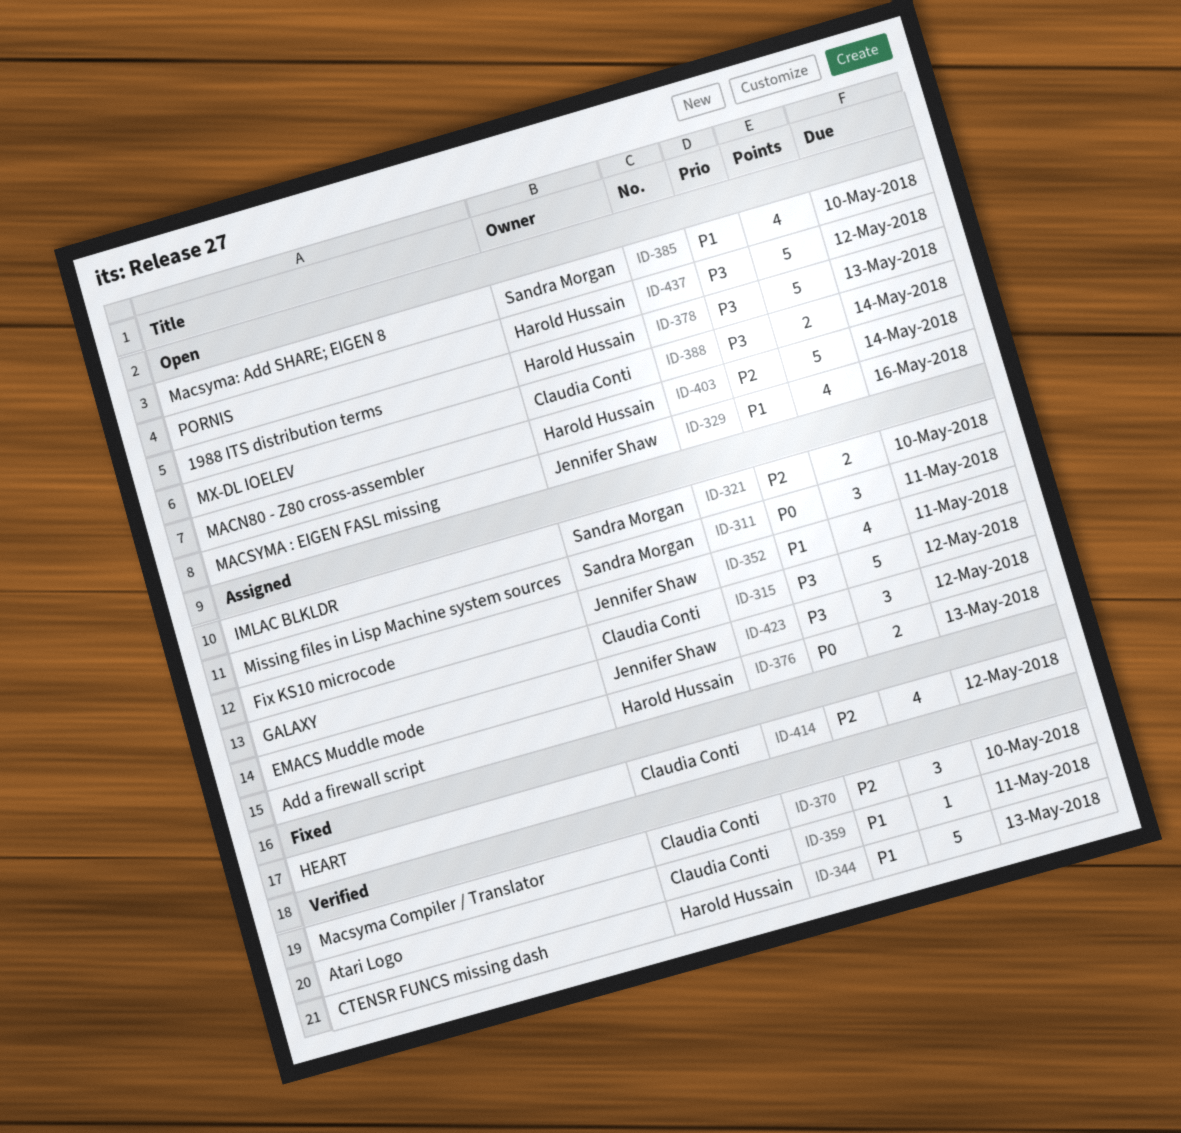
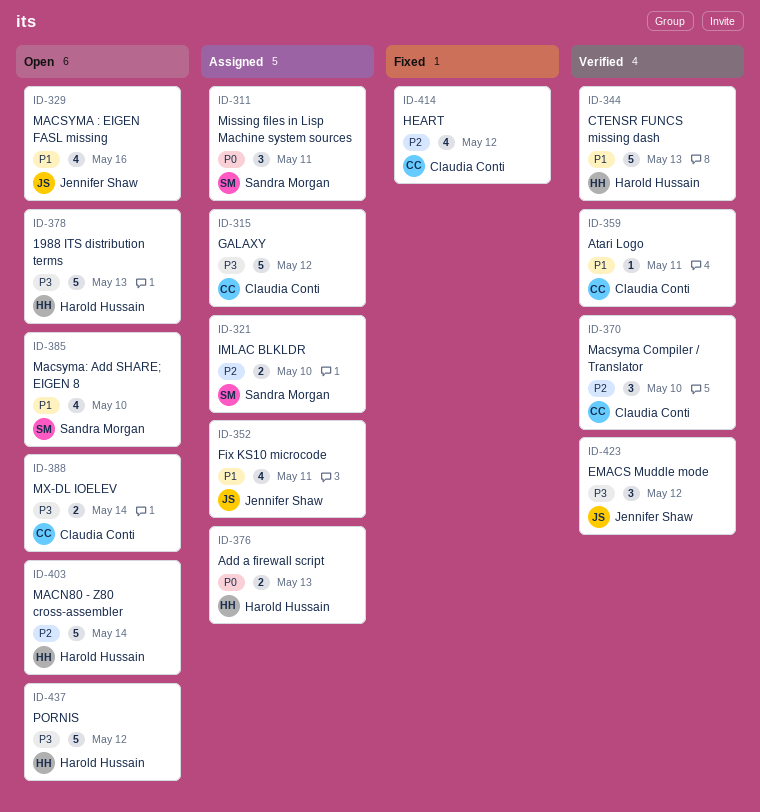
ID-423, status: Assigned -> Verified

